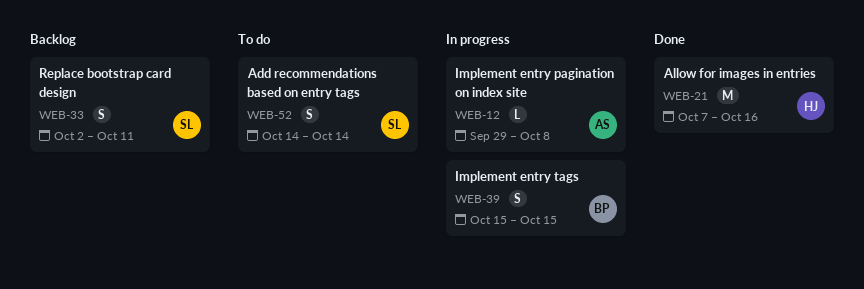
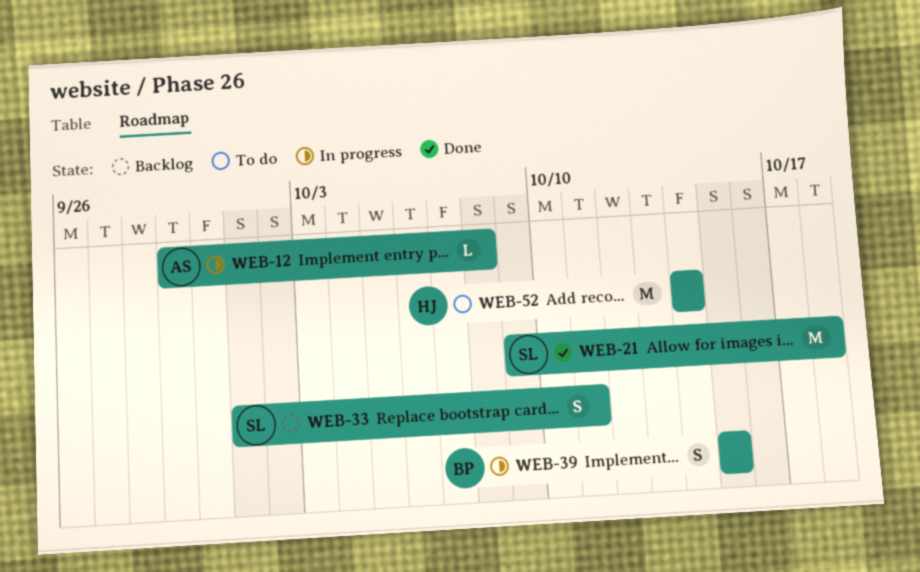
WEB-21, owner: HJ -> SL
WEB-21, start: Oct 7 -> Oct 9
WEB-21, due: Oct 16 -> Oct 18
WEB-33, start: Oct 2 -> Oct 1
WEB-52, owner: SL -> HJ
WEB-52, estimate: S -> M

